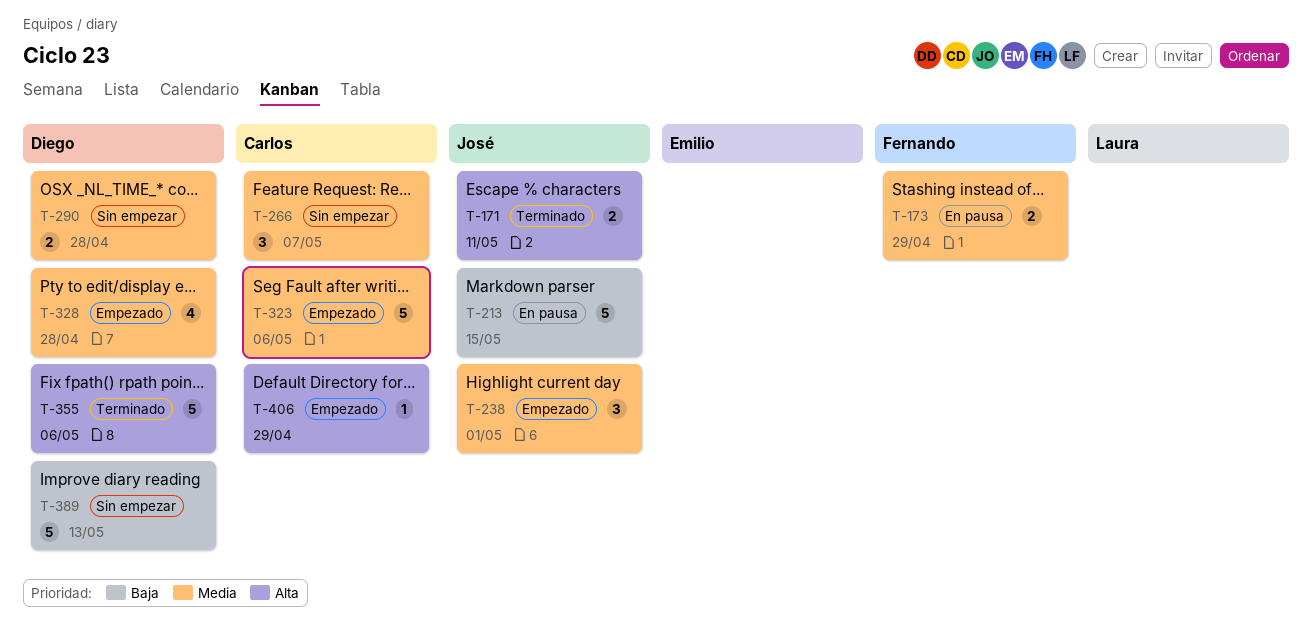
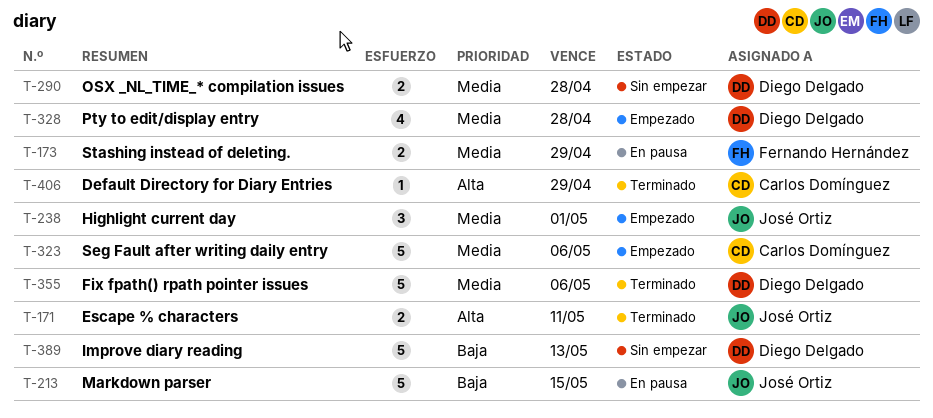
T-266: present -> none
T-355, priority: Alta -> Media
T-406, status: Empezado -> Terminado

